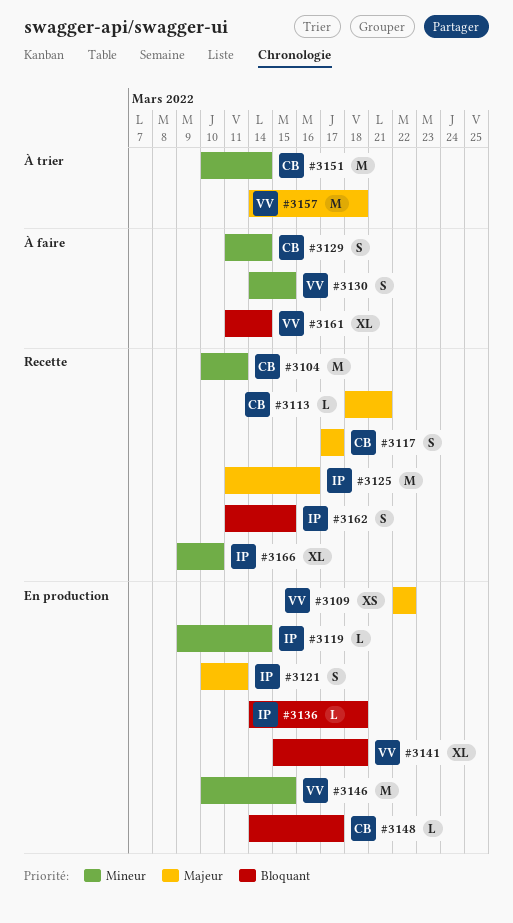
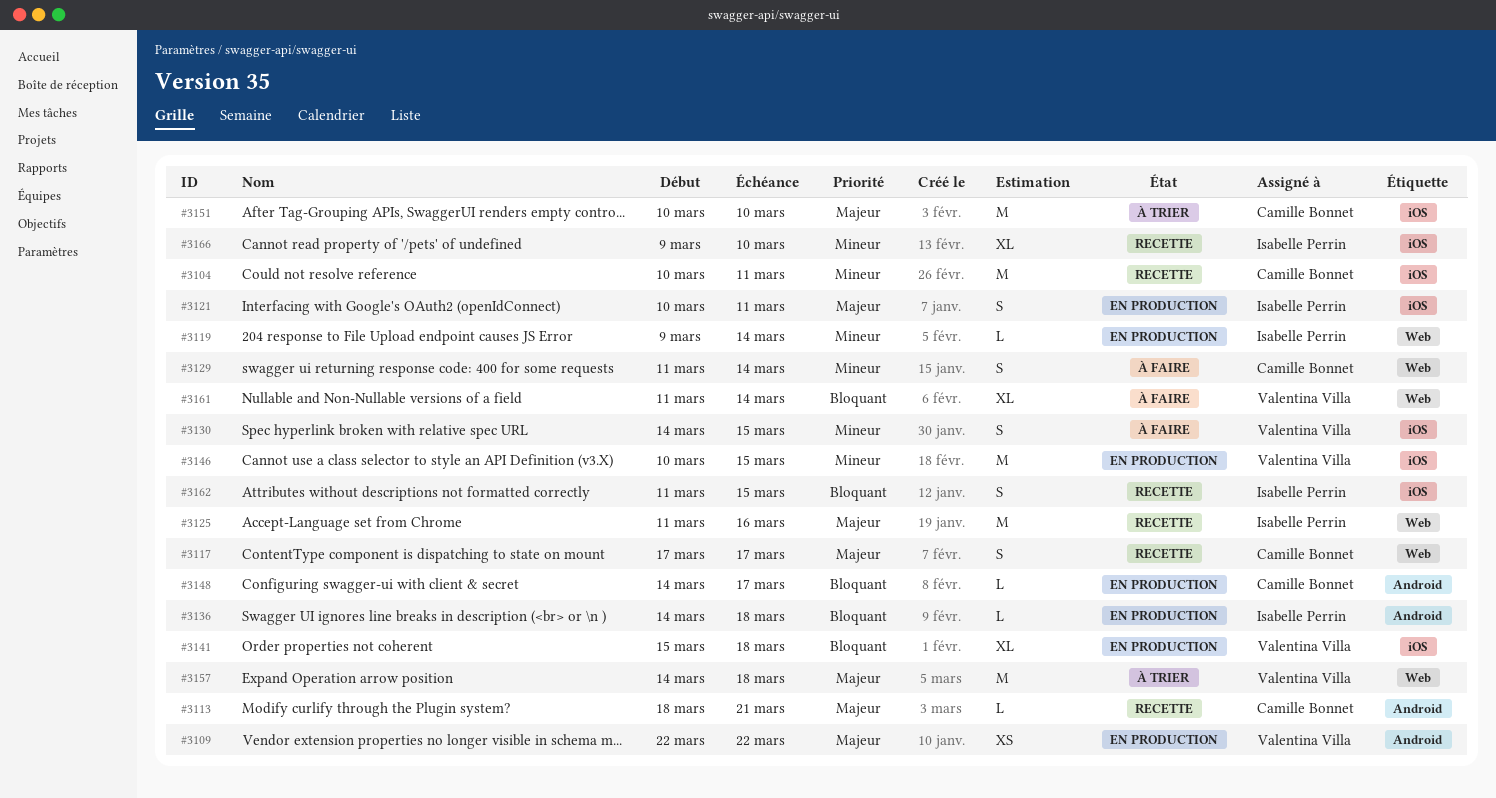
#3151, priority: Mineur -> Majeur
#3151, due: Mar 14 -> Mar 10

